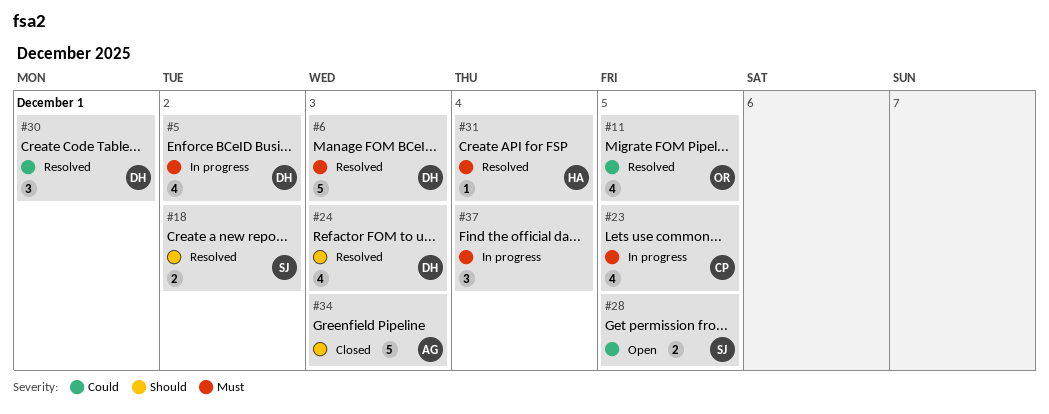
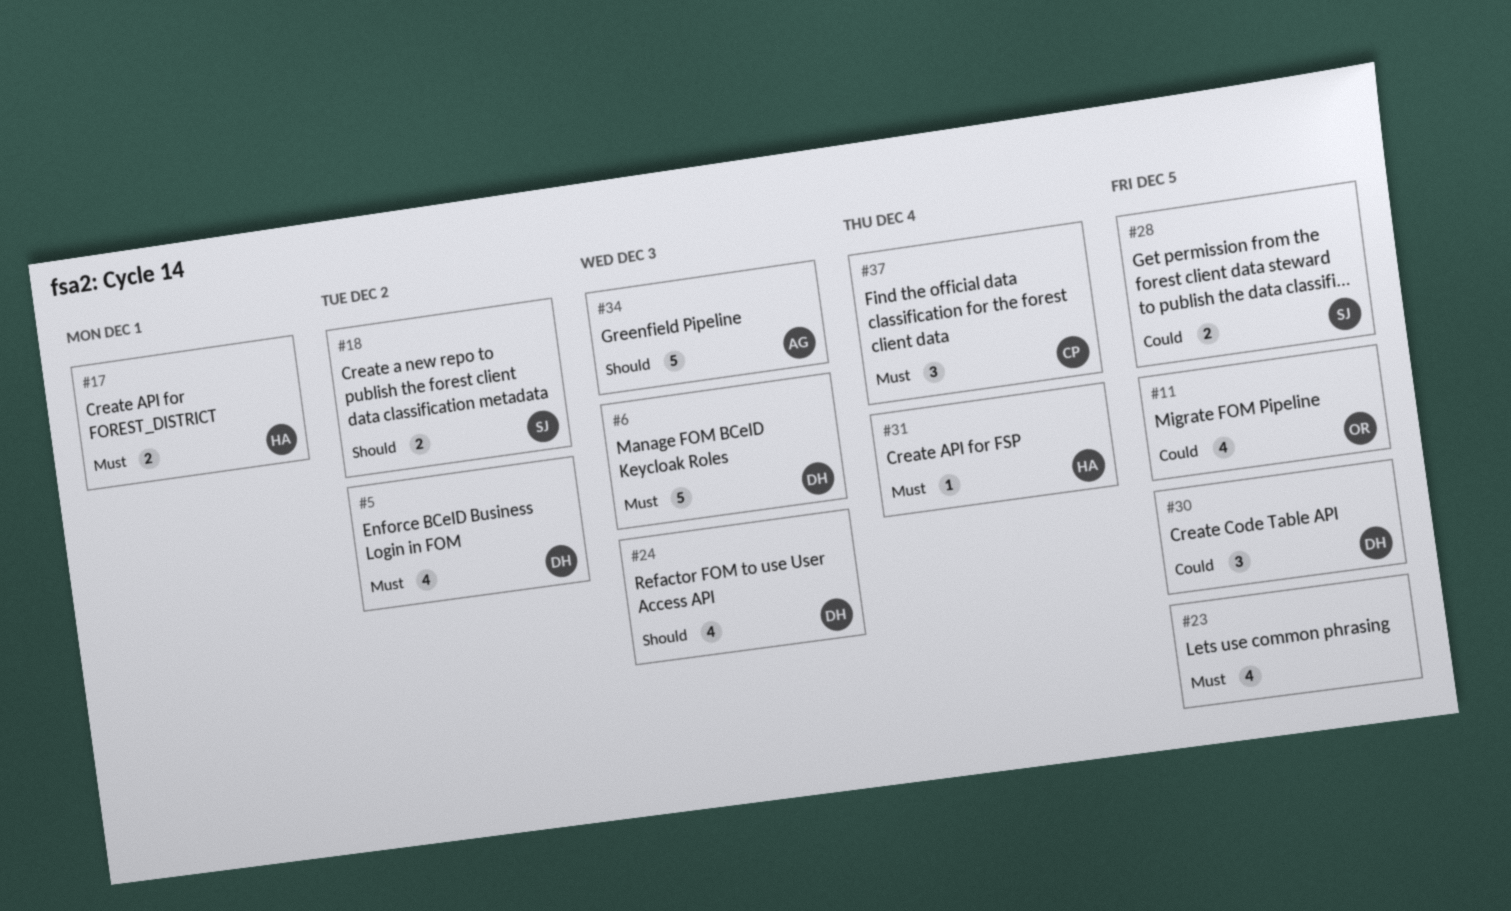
#17: none -> present
#23, owner: CP -> none
#30, due: Dec 1 -> Dec 5
#37, owner: none -> CP

